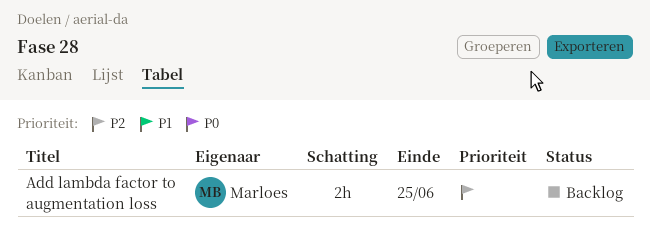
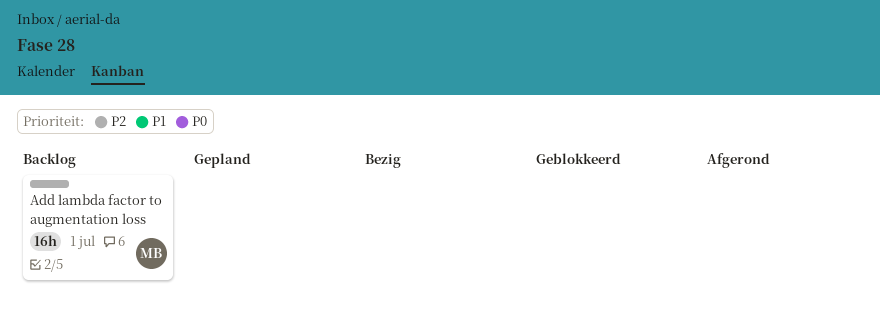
Add lambda factor to augmentation loss, estimate: 2h -> 16h
Add lambda factor to augmentation loss, due: Jun 25 -> Jul 1

